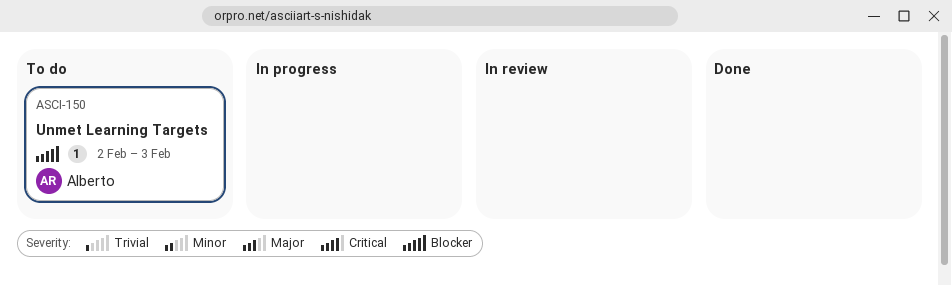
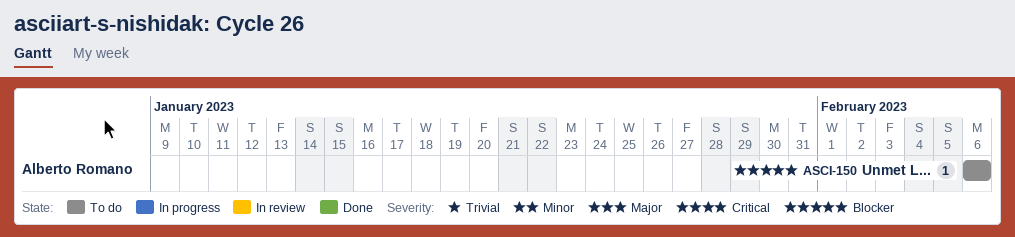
ASCI-150, start: Feb 2 -> Feb 6
ASCI-150, due: Feb 3 -> Feb 6

